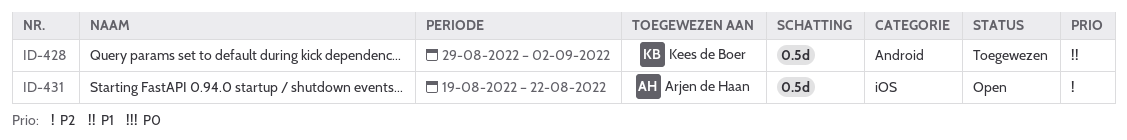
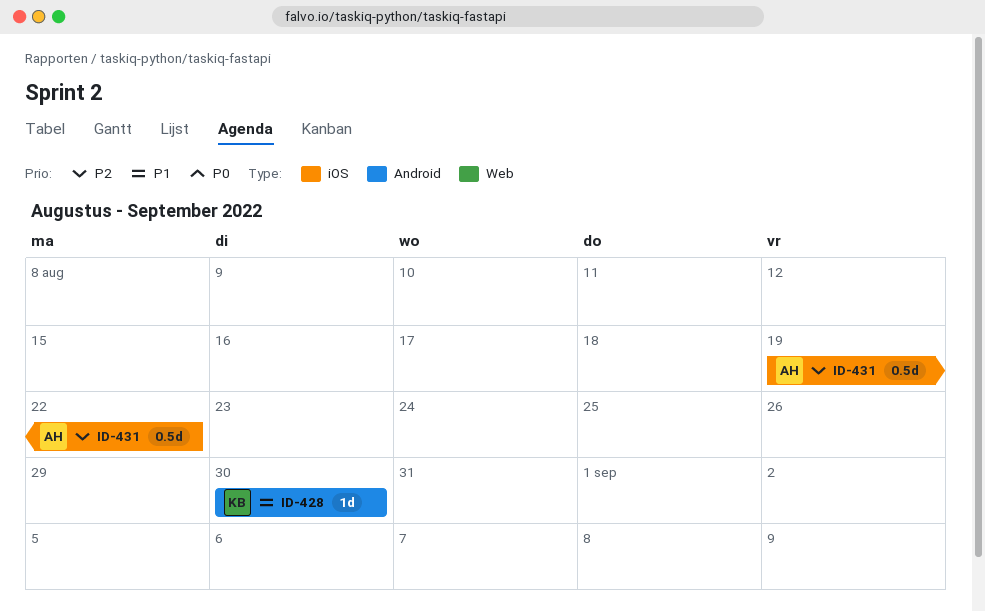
ID-428, estimate: 0.5d -> 1d
ID-428, start: Aug 29 -> Aug 30
ID-428, due: Sep 2 -> Aug 30

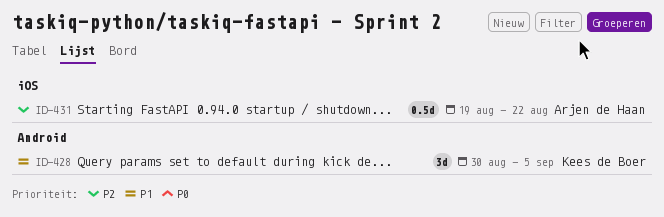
ID-428, estimate: 1d -> 3d
ID-428, due: Aug 30 -> Sep 5

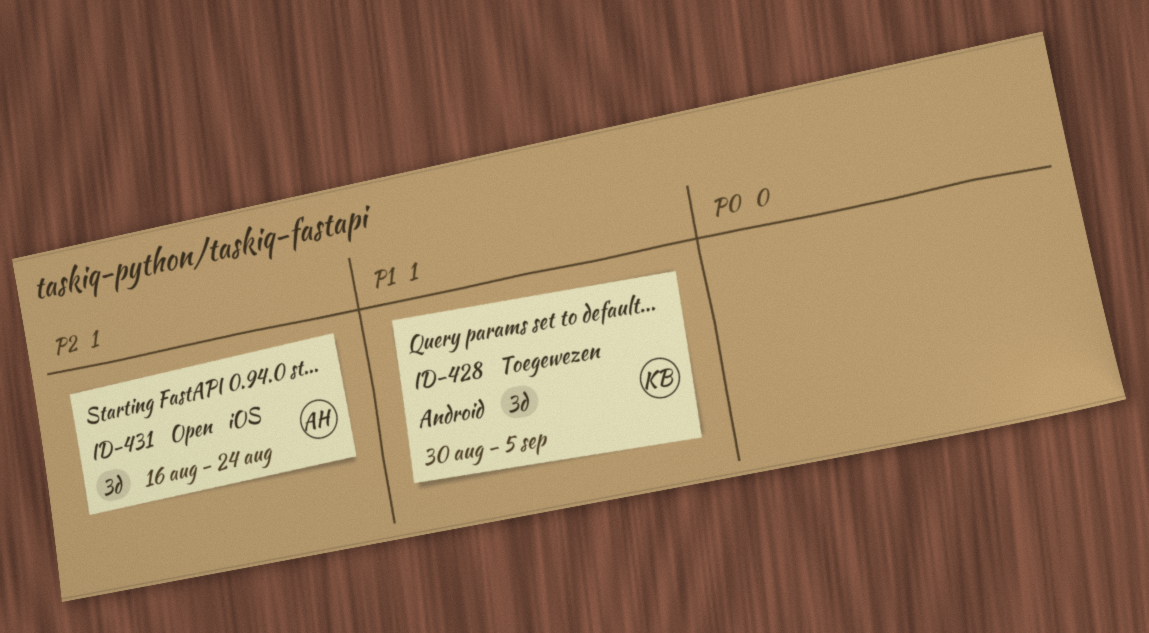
ID-431, estimate: 0.5d -> 3d
ID-431, start: Aug 19 -> Aug 16
ID-431, due: Aug 22 -> Aug 24

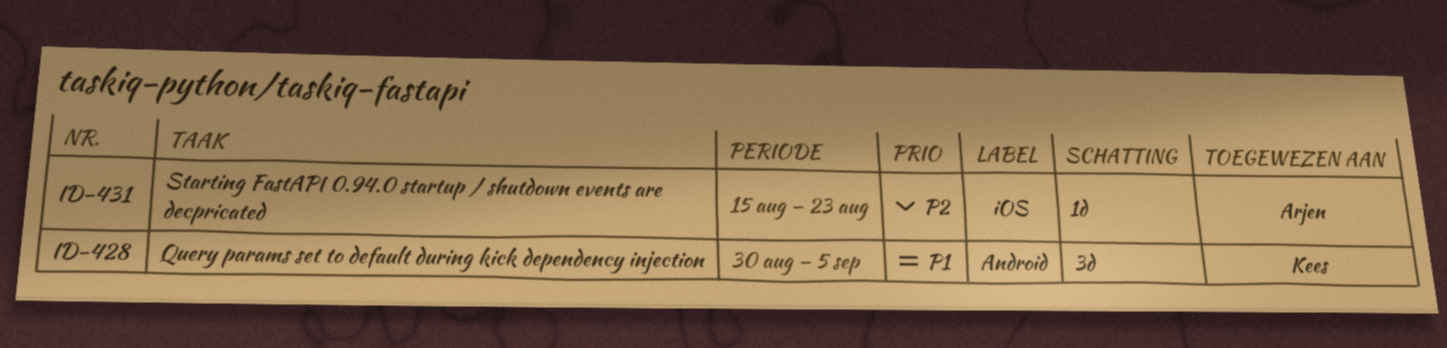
ID-431, estimate: 3d -> 1d
ID-431, start: Aug 16 -> Aug 15
ID-431, due: Aug 24 -> Aug 23

